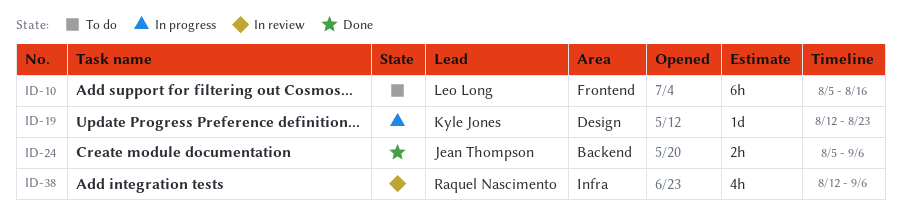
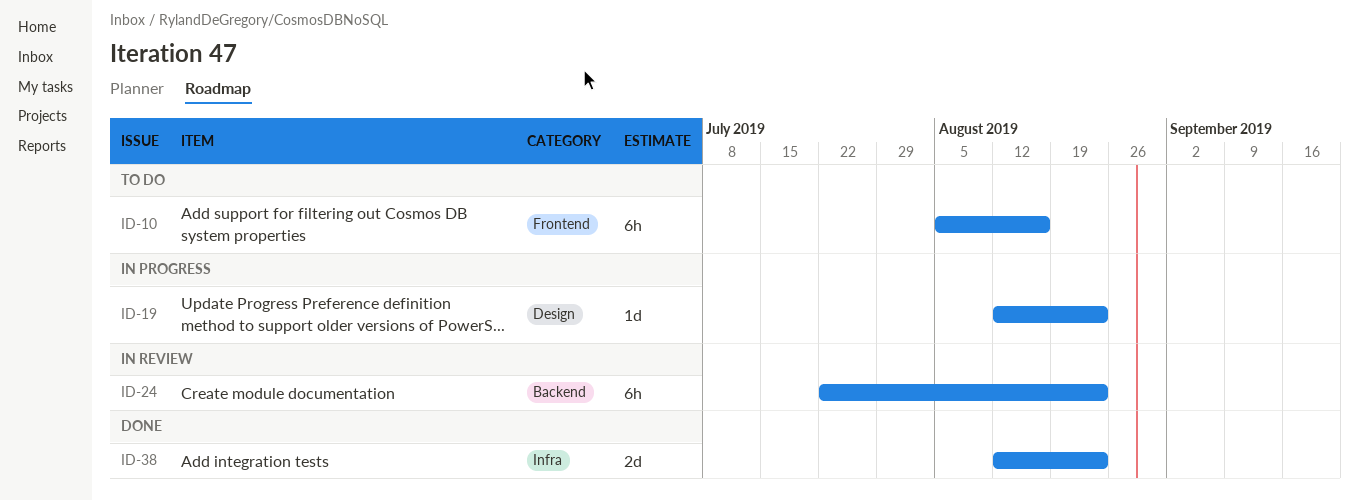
ID-24, status: Done -> In review
ID-24, estimate: 2h -> 6h
ID-24, start: Aug 5 -> Jul 22
ID-24, due: Sep 6 -> Aug 23
ID-38, status: In review -> Done
ID-38, estimate: 4h -> 2d
ID-38, due: Sep 6 -> Aug 23

